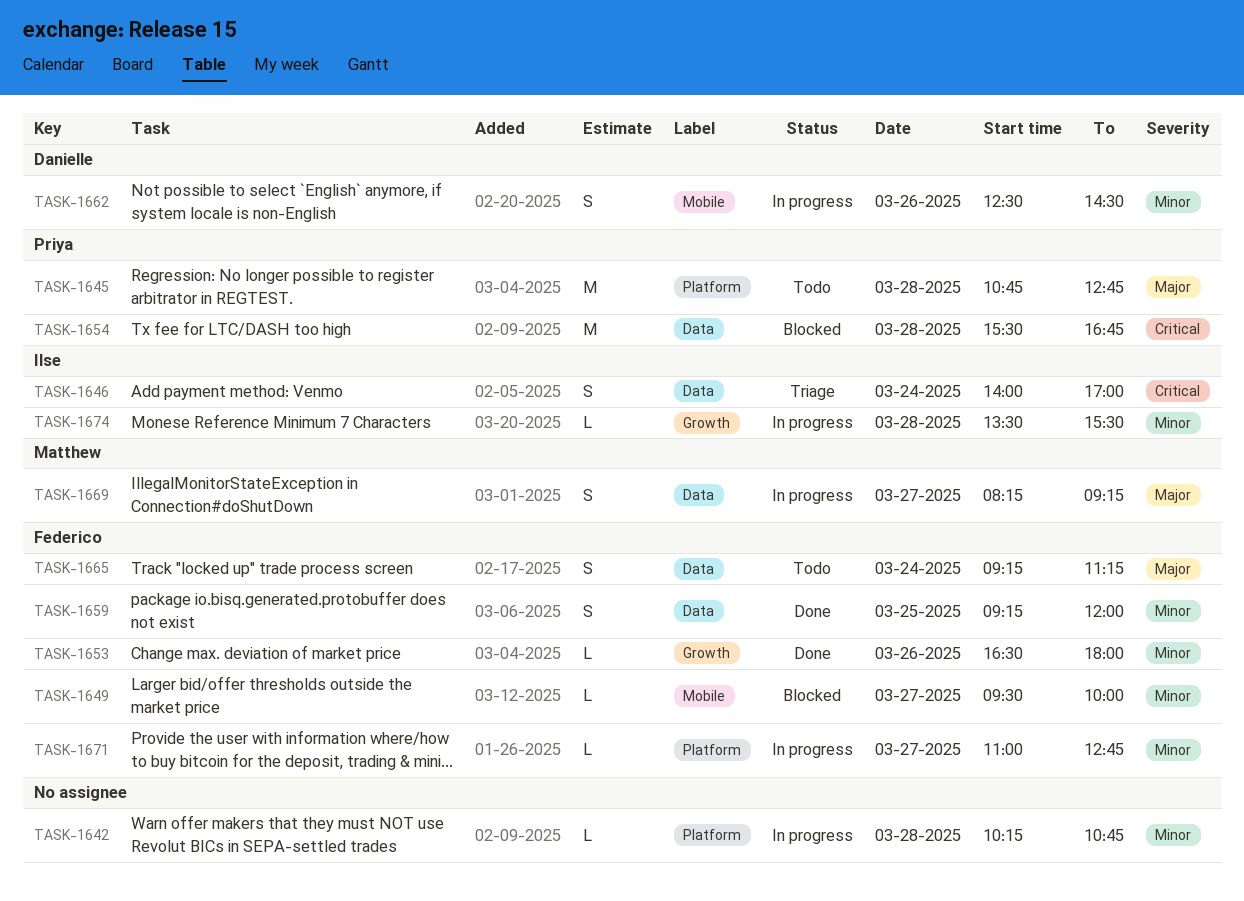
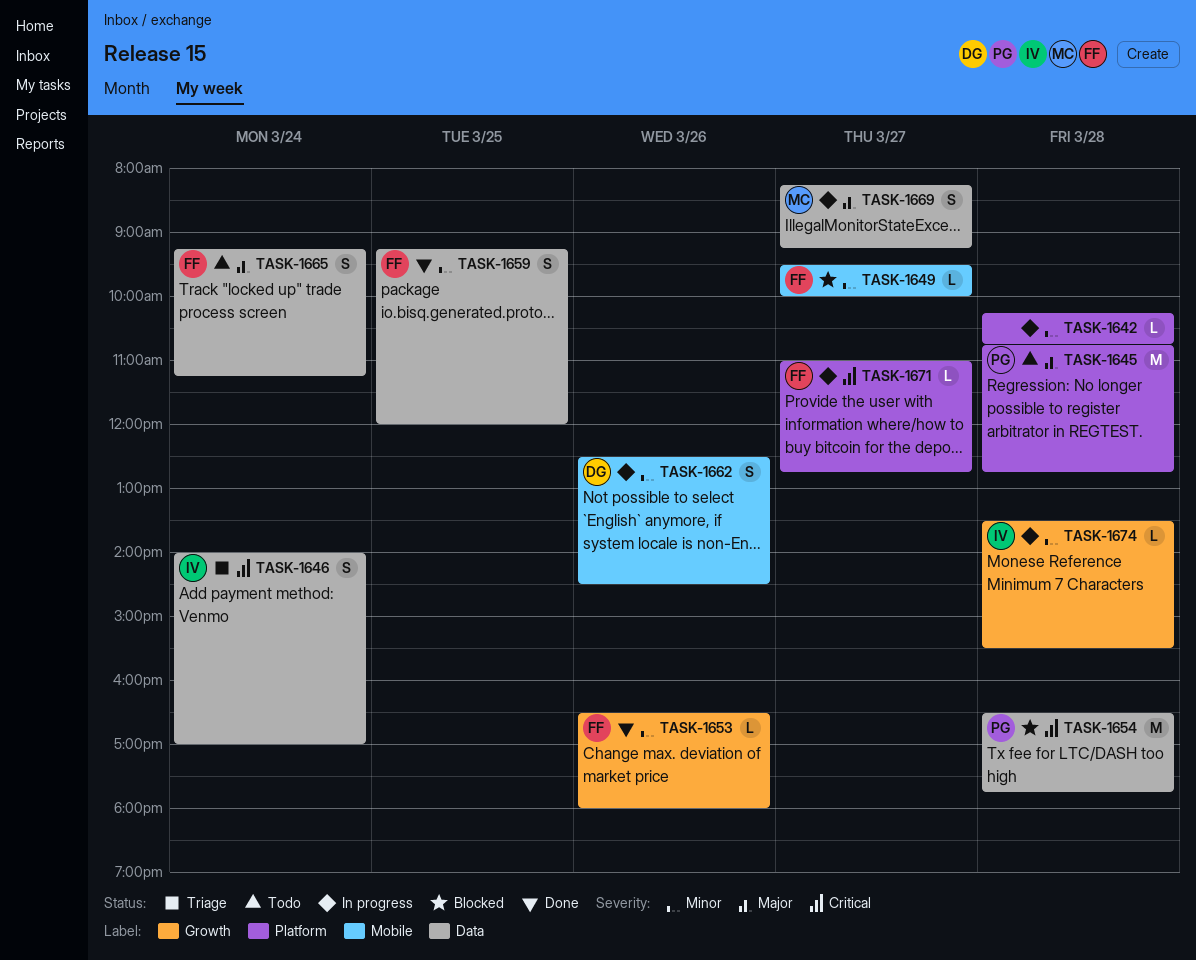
TASK-1654, begins: 15:30 -> 16:30
TASK-1654, ends: 16:45 -> 17:45
TASK-1671, priority: Minor -> Critical

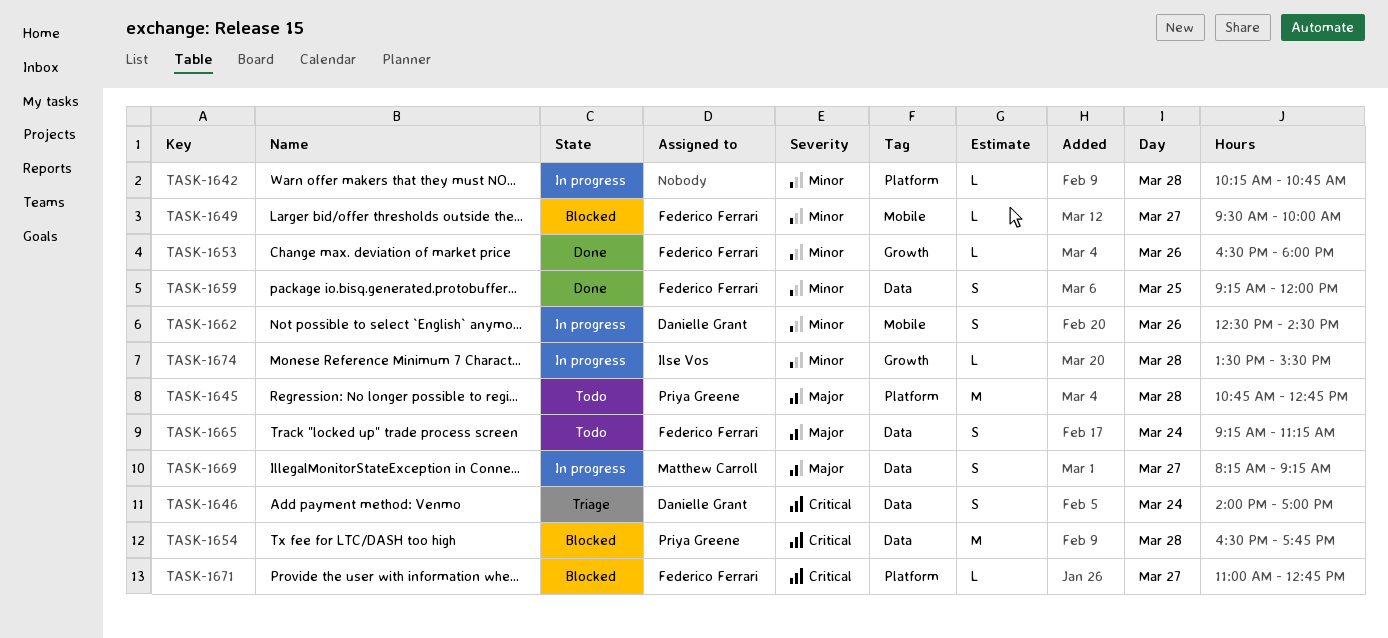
TASK-1646, owner: Ilse Vos -> Danielle Grant
TASK-1671, status: In progress -> Blocked

